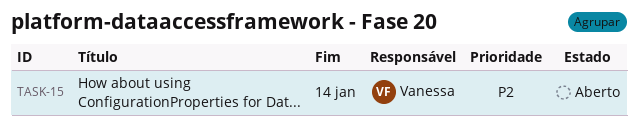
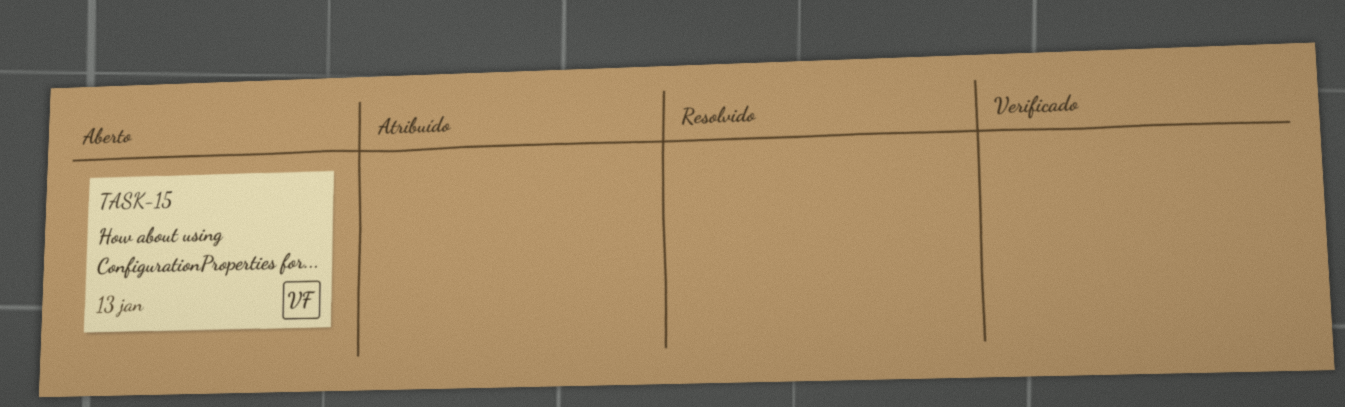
TASK-15, due: Jan 14 -> Jan 13

